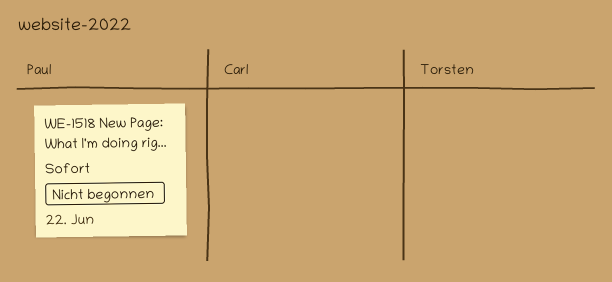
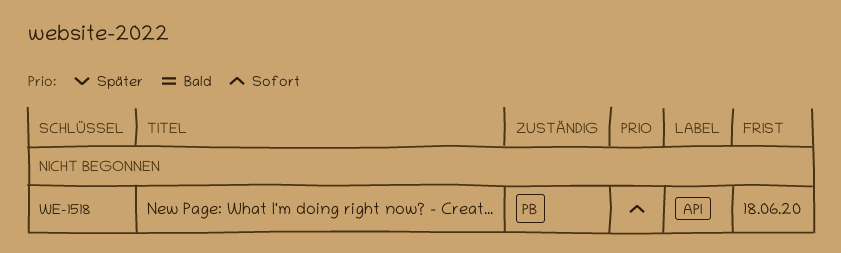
WE-1518, due: Jun 22 -> Jun 18

